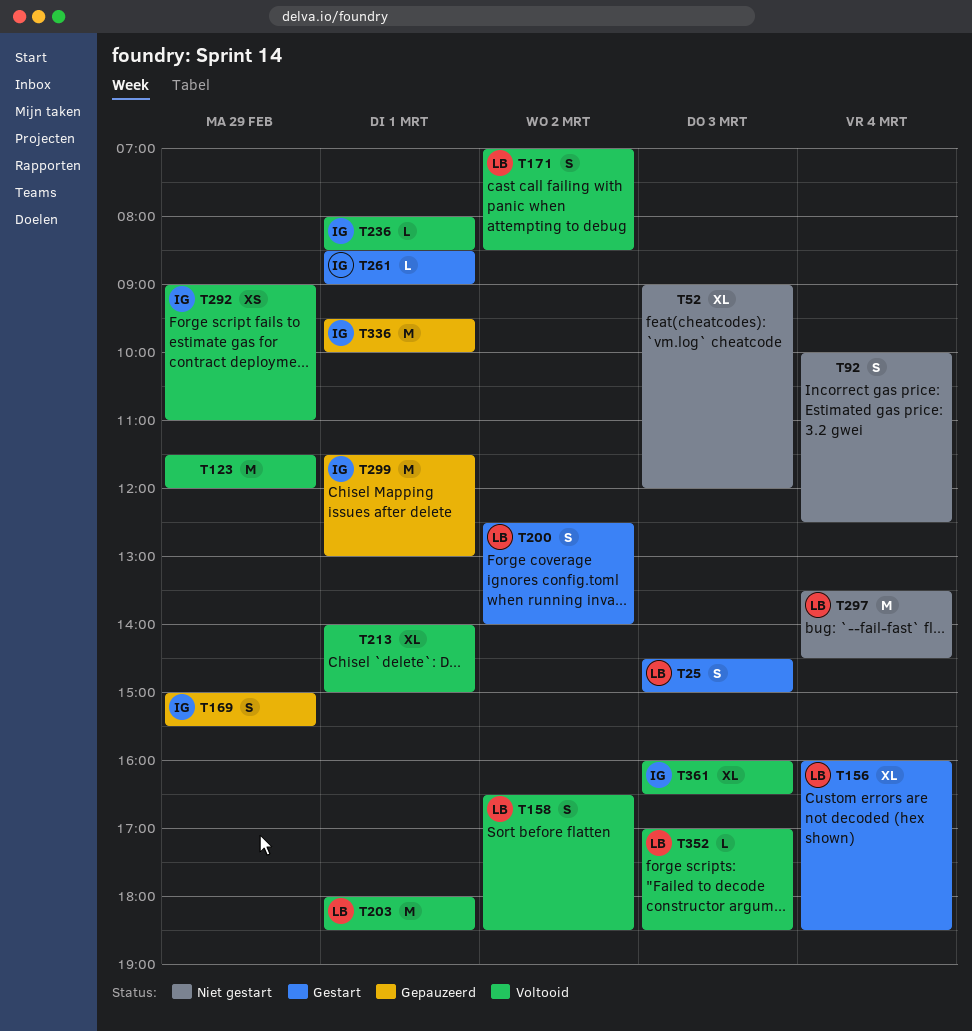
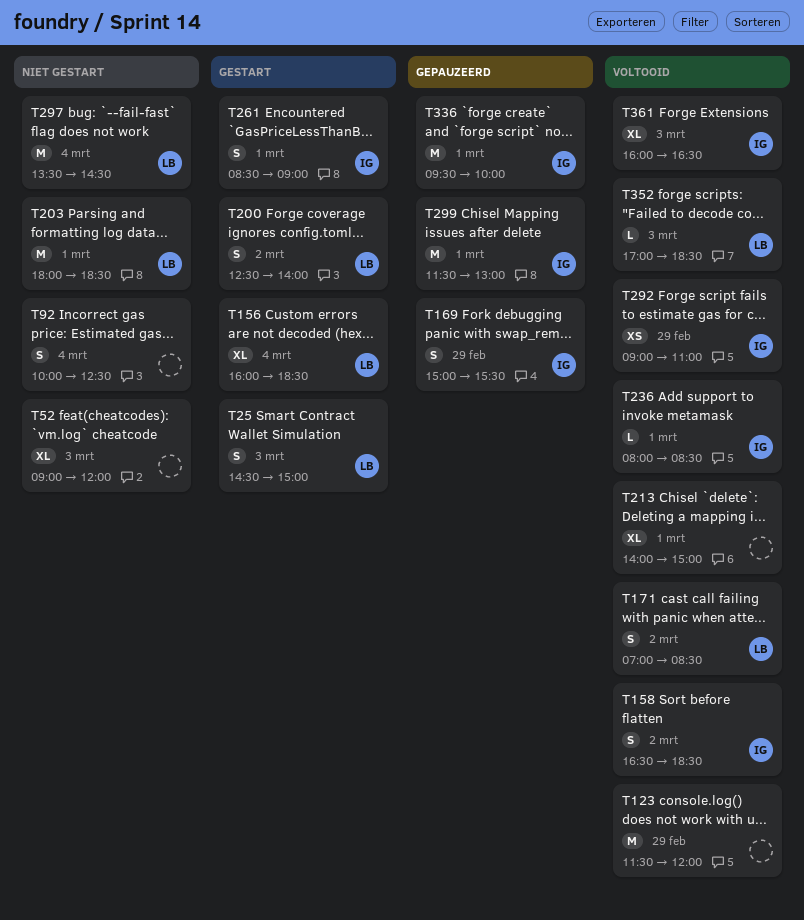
T158, owner: LB -> IG
T203, status: Voltooid -> Niet gestart
T261, estimate: L -> S

